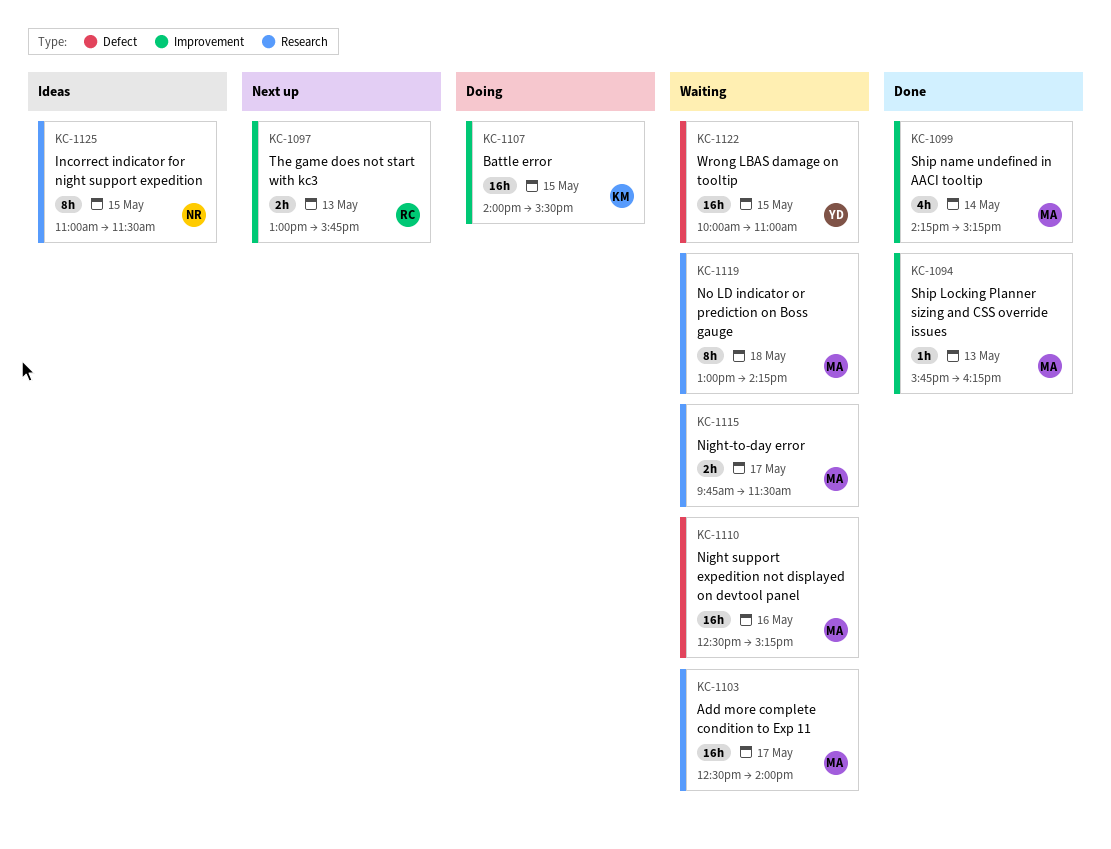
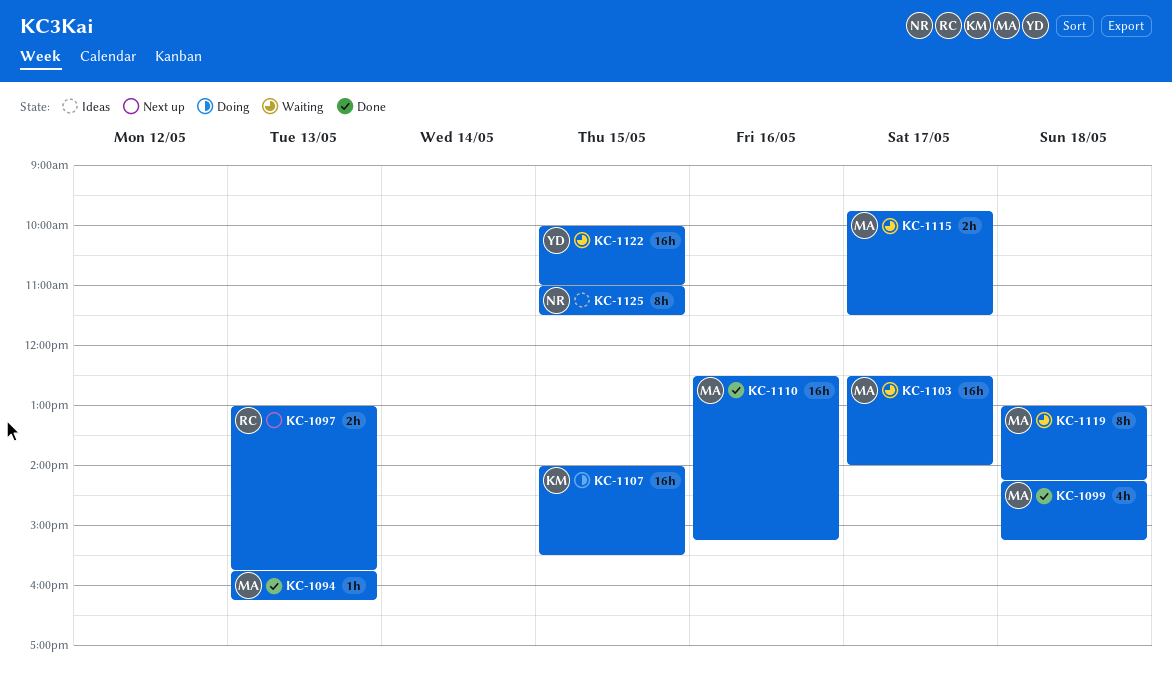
KC-1099, day: May 14 -> May 18
KC-1110, status: Waiting -> Done

